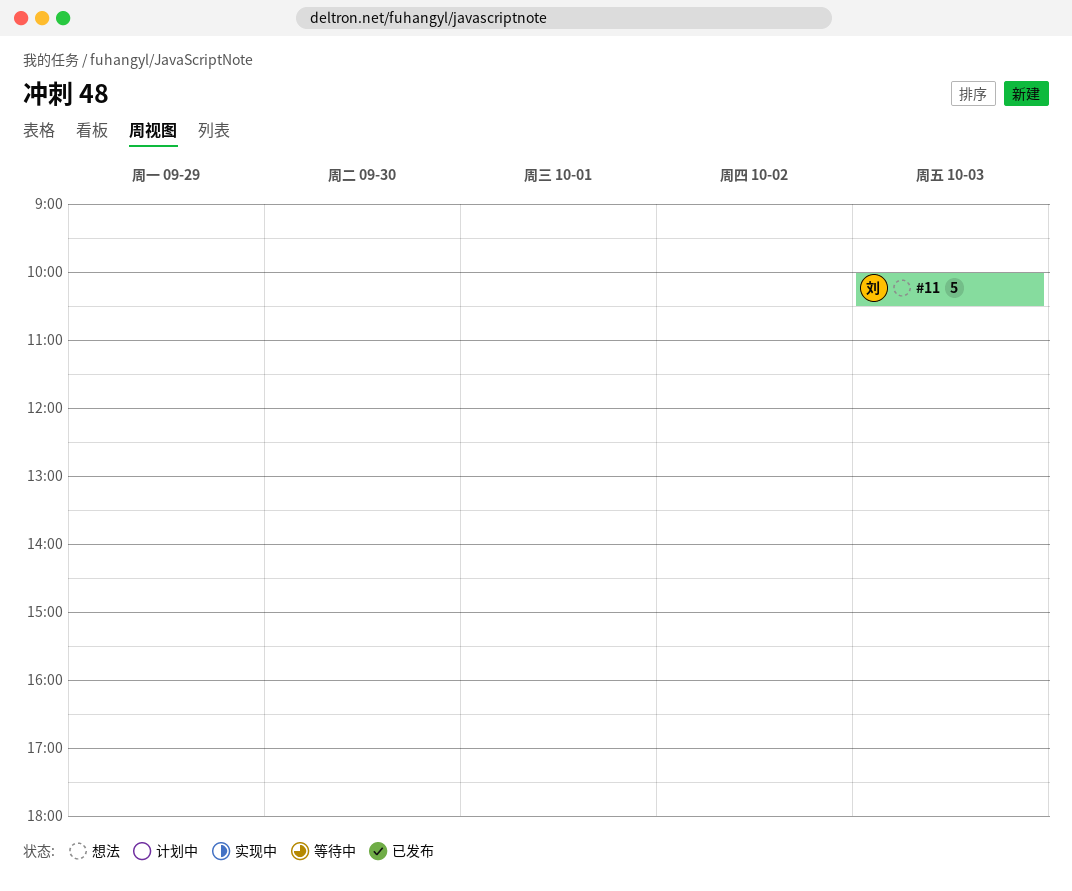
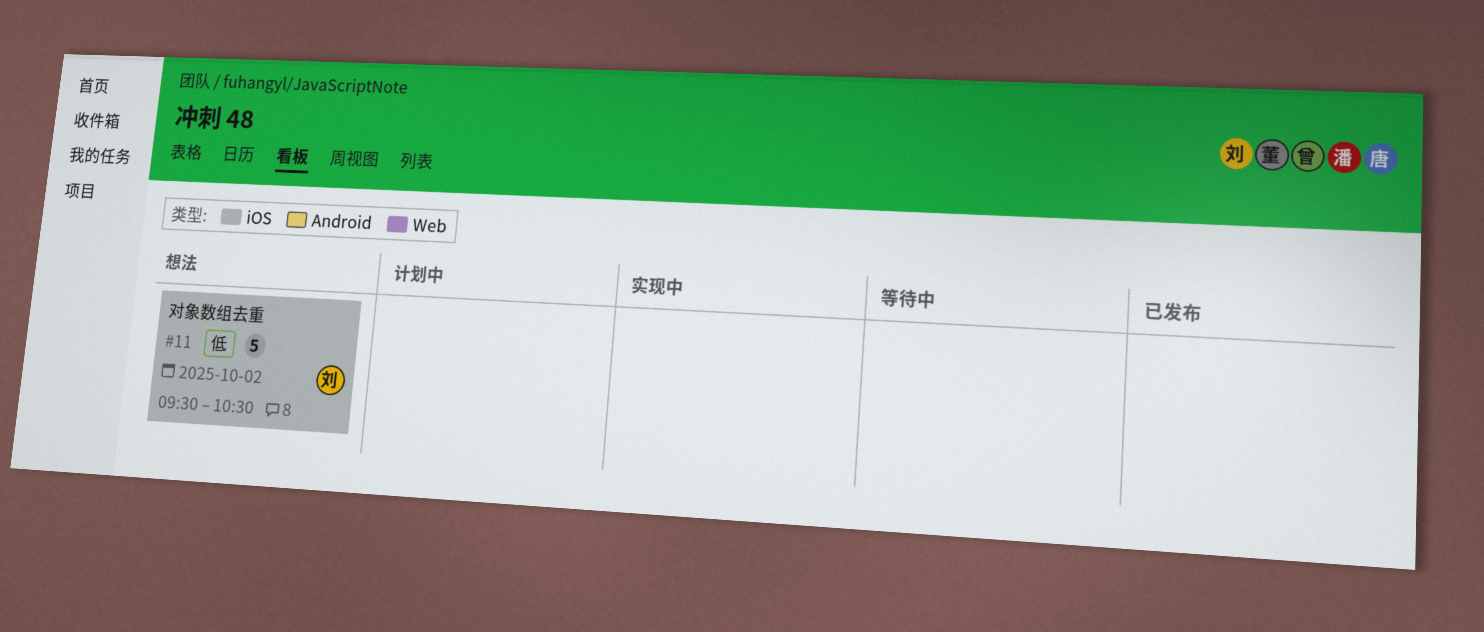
#11, day: Oct 3 -> Oct 2
#11, begins: 10:00 -> 09:30

